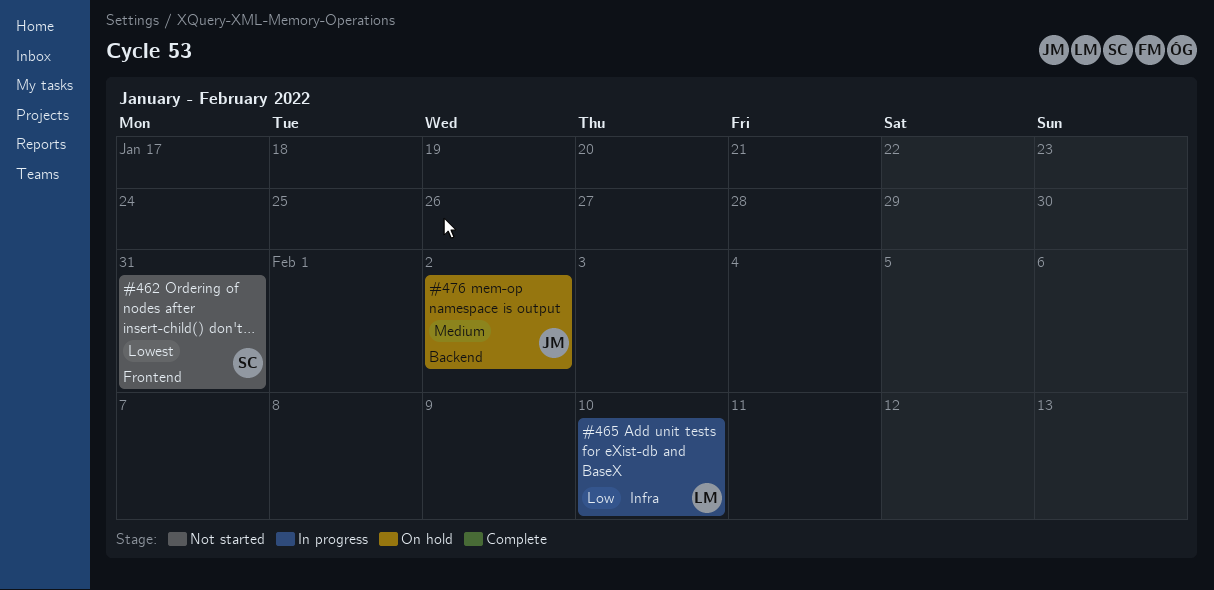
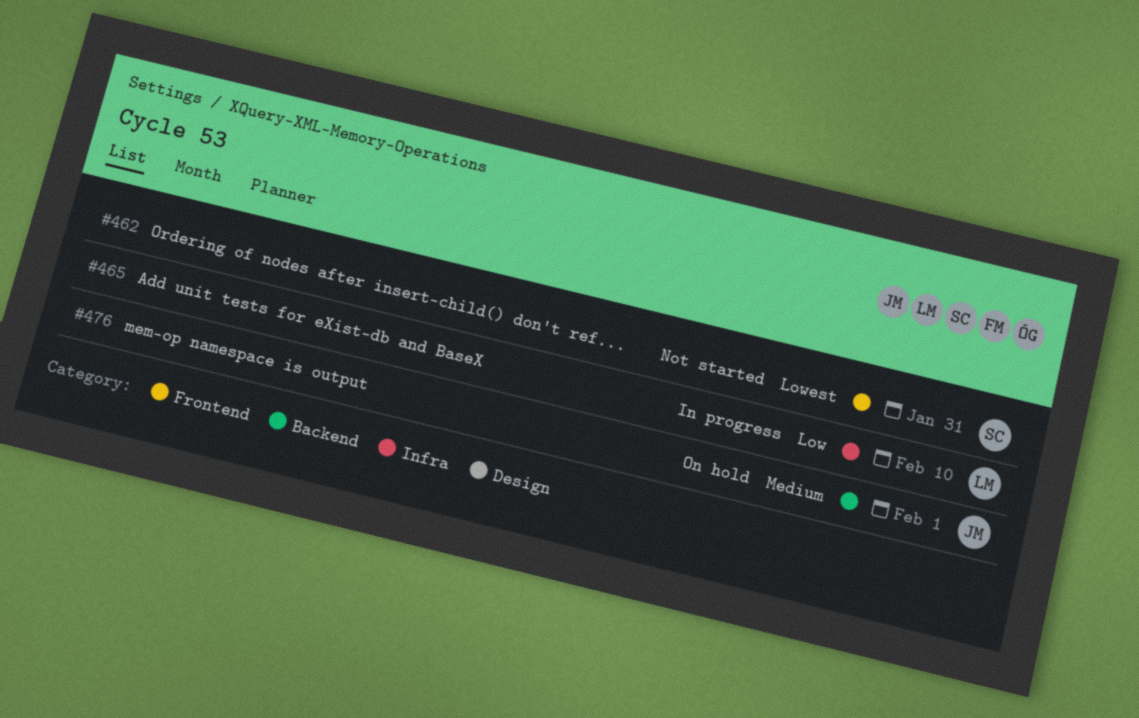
#476, due: Feb 2 -> Feb 1

